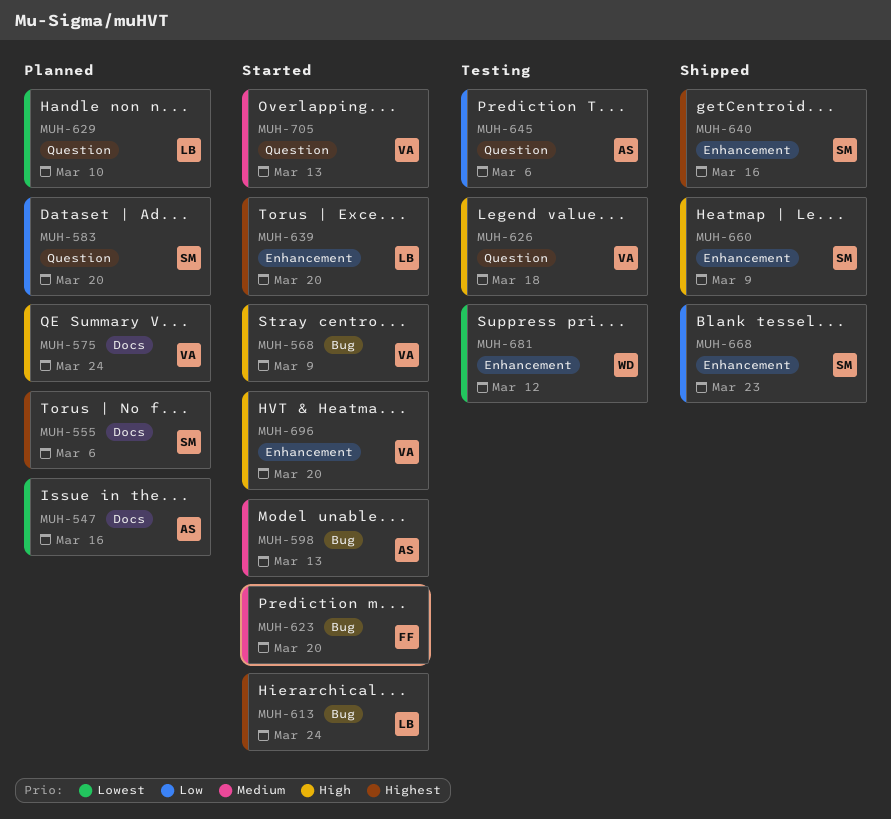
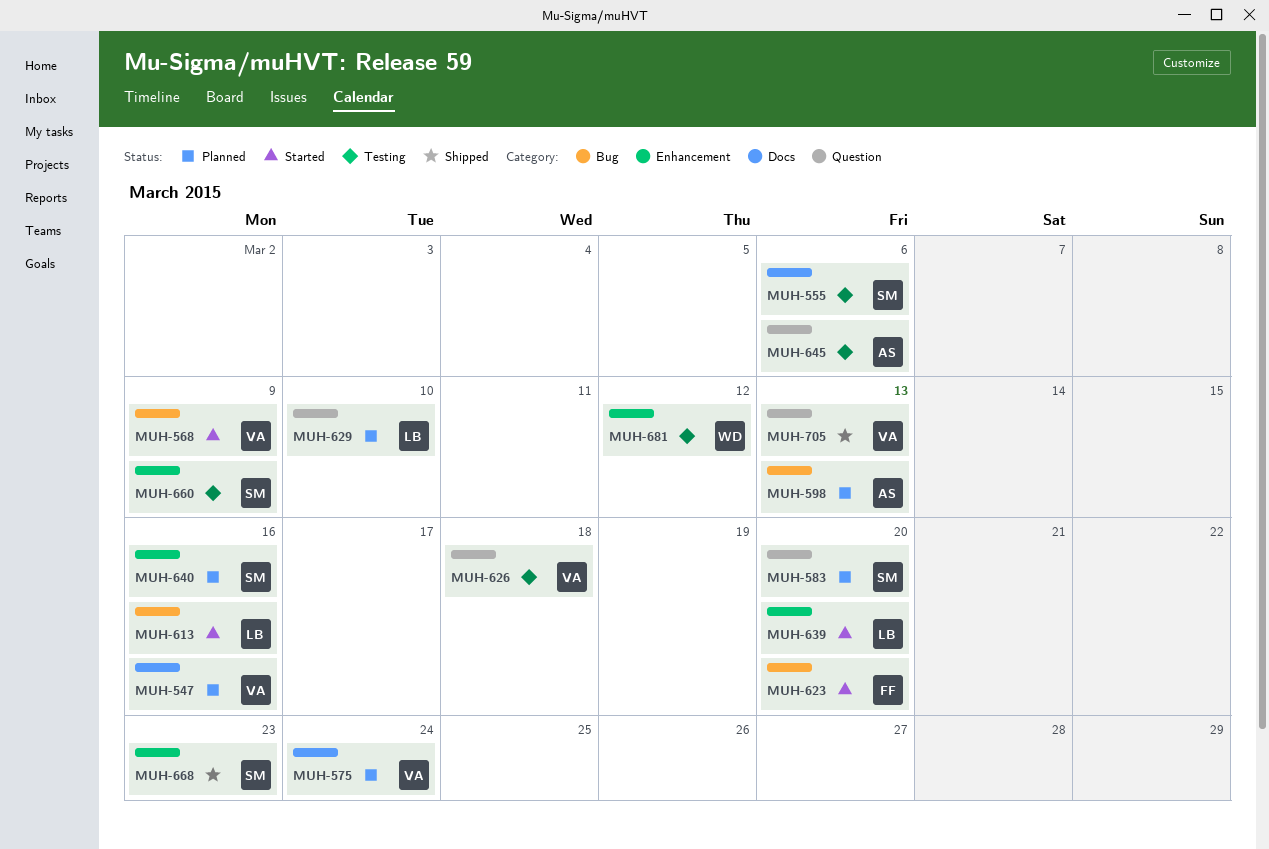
MUH-547, owner: AS -> VA
MUH-555, status: Planned -> Testing
MUH-598, status: Started -> Planned
MUH-613, due: Mar 24 -> Mar 16
MUH-640, status: Shipped -> Planned
MUH-660, status: Shipped -> Testing
MUH-696: present -> none
MUH-705, status: Started -> Shipped

